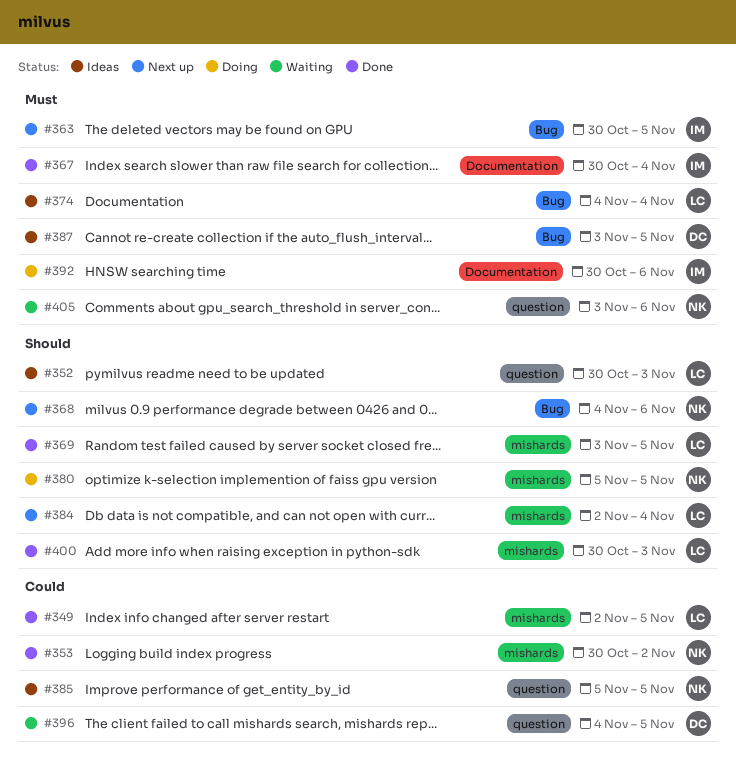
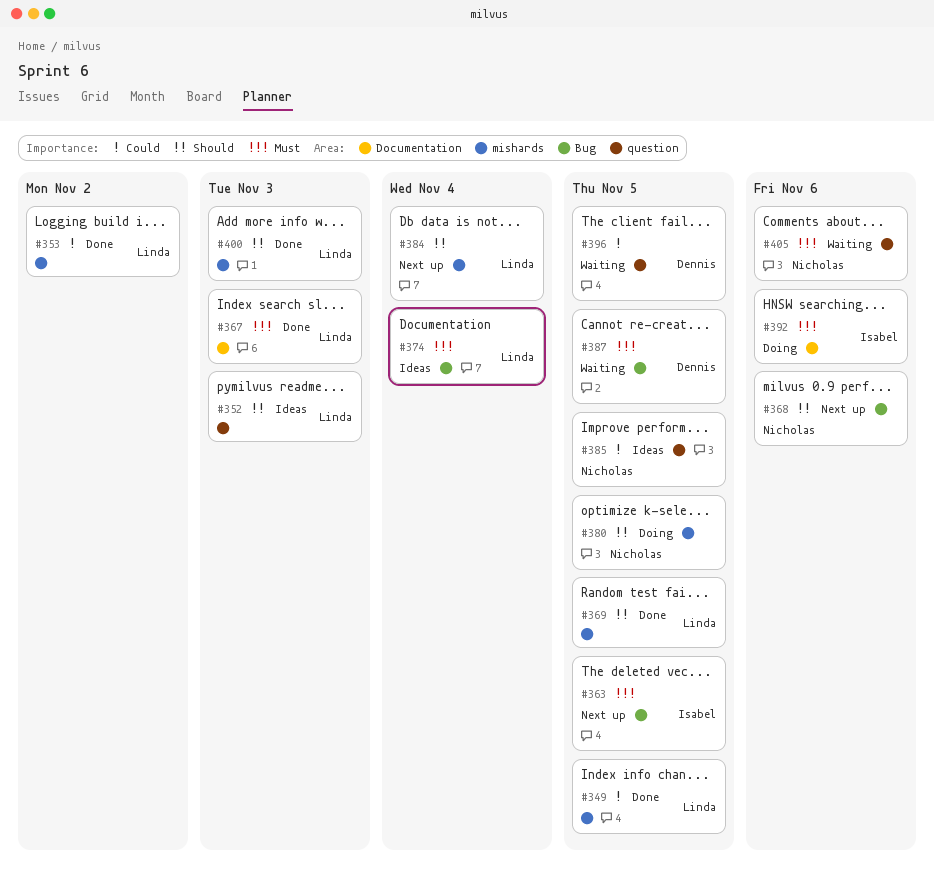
#353, owner: Nicholas -> Linda
#367, owner: Isabel -> Linda
#367, due: Nov 4 -> Nov 3
#387, status: Ideas -> Waiting

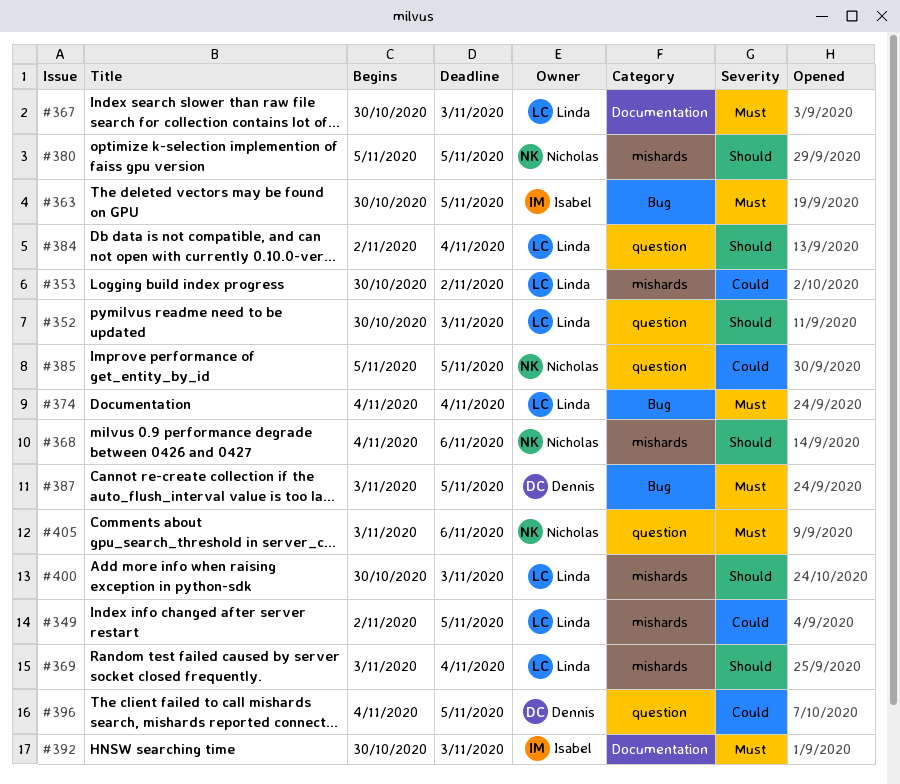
#368, label: Bug -> mishards
#369, due: Nov 5 -> Nov 4
#384, label: mishards -> question
#392, due: Nov 6 -> Nov 3

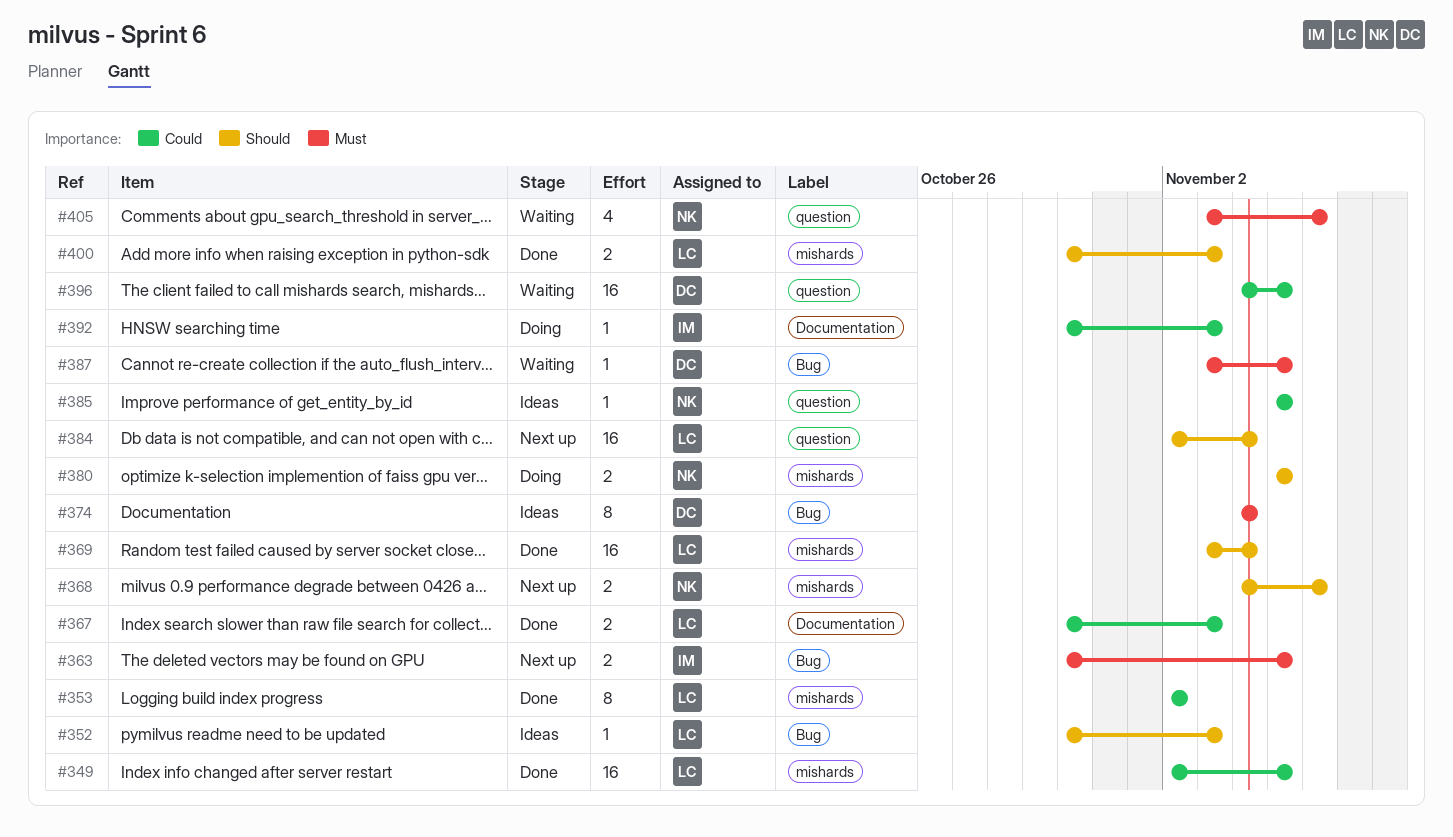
#352, label: question -> Bug
#353, start: Oct 30 -> Nov 2
#367, priority: Must -> Could
#374, owner: Linda -> Dennis
#392, priority: Must -> Could

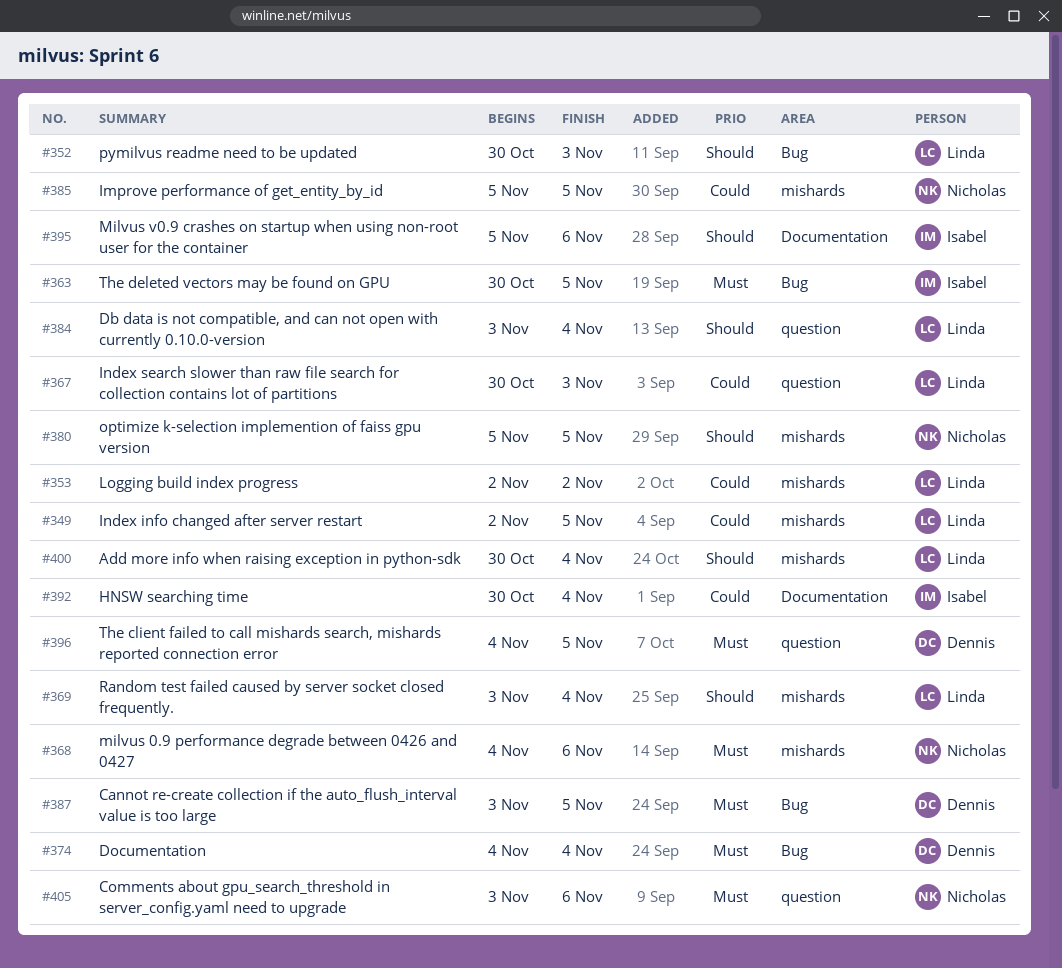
#367, label: Documentation -> question
#368, priority: Should -> Must
#384, start: Nov 2 -> Nov 3
#385, label: question -> mishards
#392, due: Nov 3 -> Nov 4
#395: none -> present
#396, priority: Could -> Must
#400, due: Nov 3 -> Nov 4

